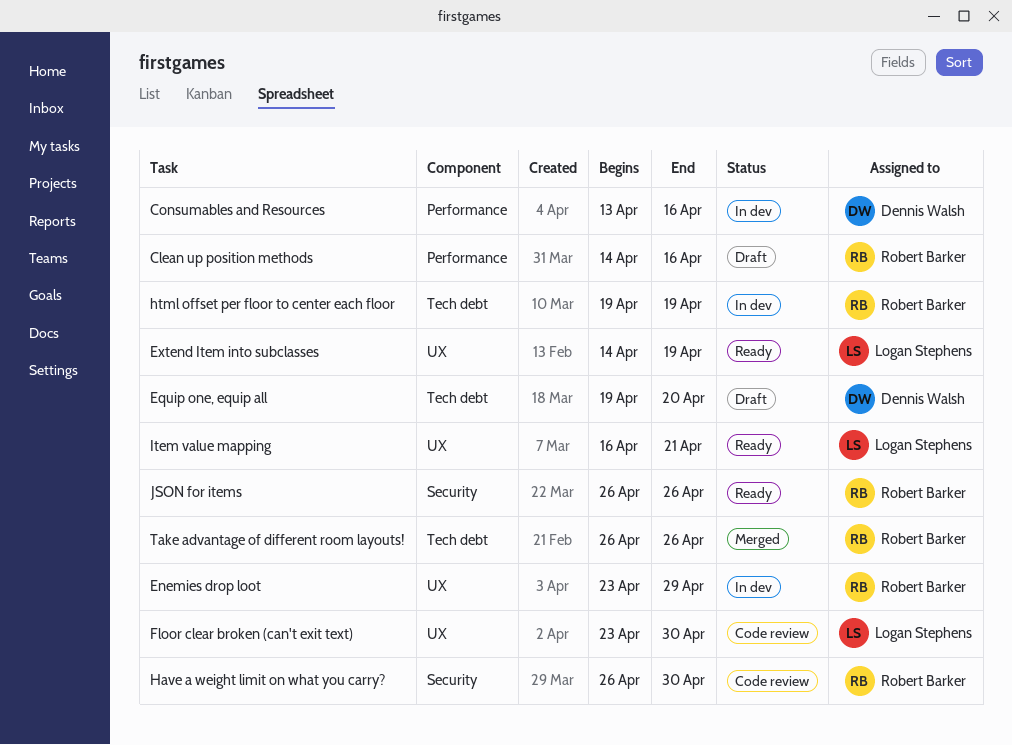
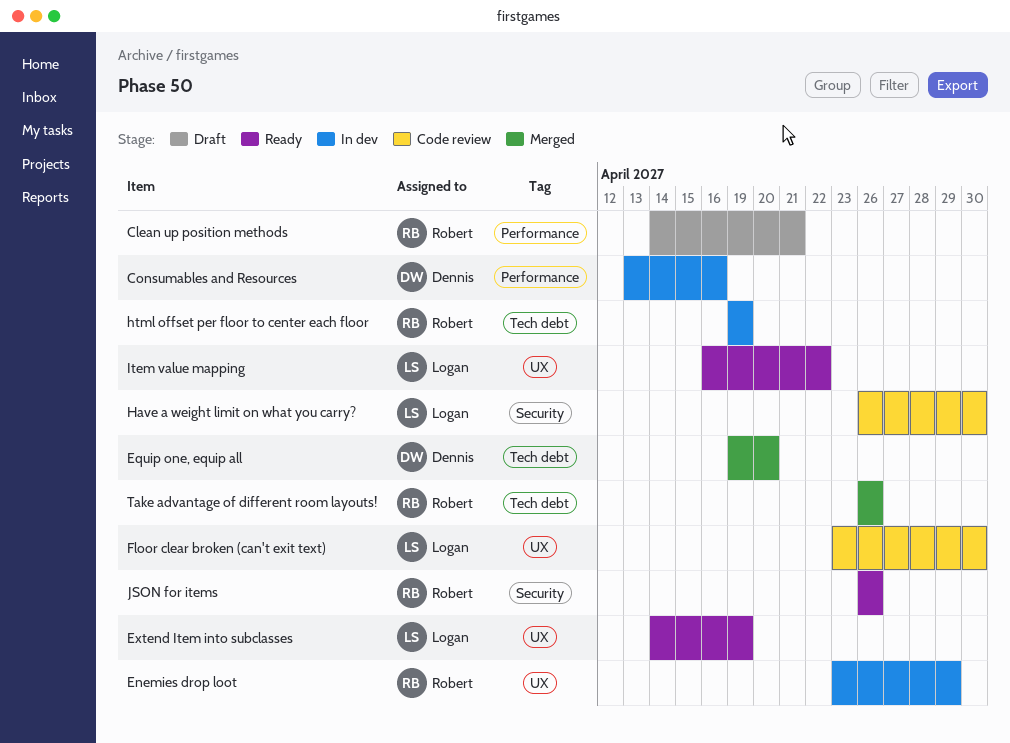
Clean up position methods, due: Apr 16 -> Apr 21
Equip one, equip all, status: Draft -> Merged
Have a weight limit on what you carry?, owner: Robert Barker -> Logan Stephens
Item value mapping, due: Apr 21 -> Apr 22

